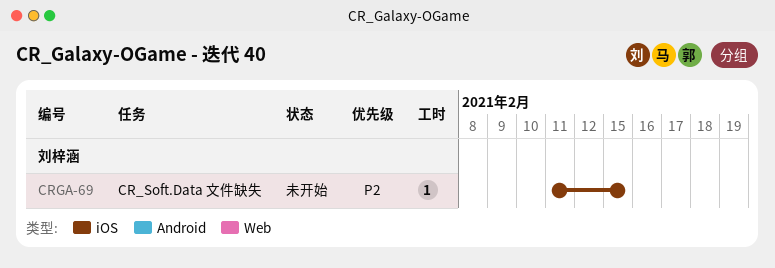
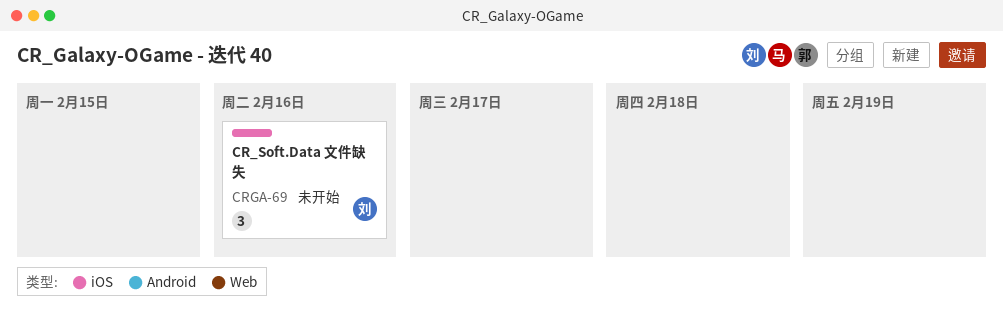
CRGA-69, estimate: 1 -> 3
CRGA-69, due: Feb 15 -> Feb 16

